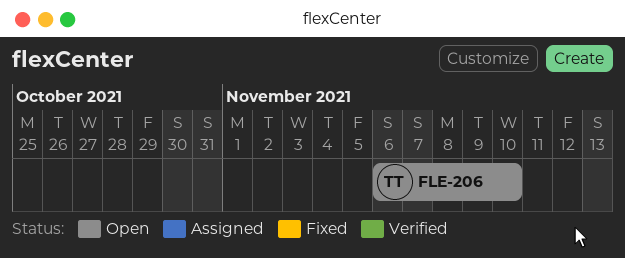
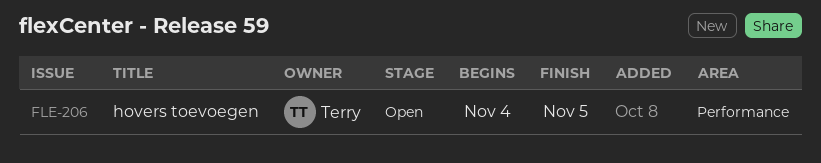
FLE-206, start: Nov 6 -> Nov 4
FLE-206, due: Nov 10 -> Nov 5

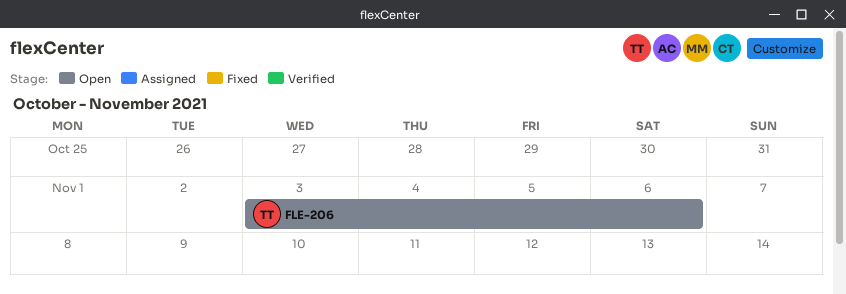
FLE-206, start: Nov 4 -> Nov 3
FLE-206, due: Nov 5 -> Nov 6

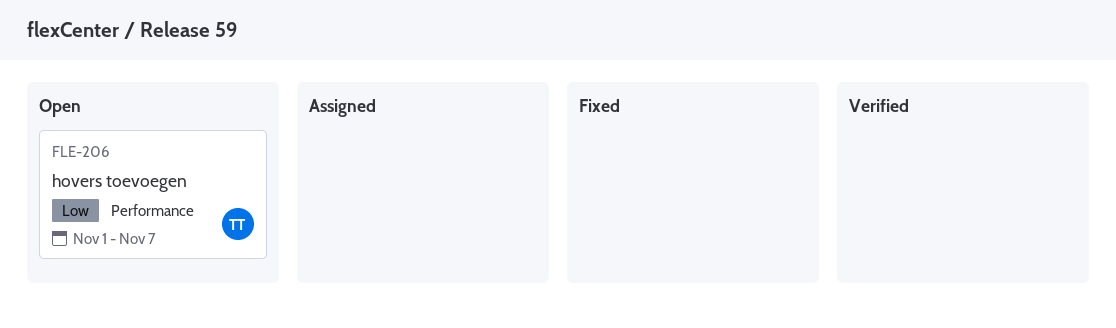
FLE-206, start: Nov 3 -> Nov 1
FLE-206, due: Nov 6 -> Nov 7

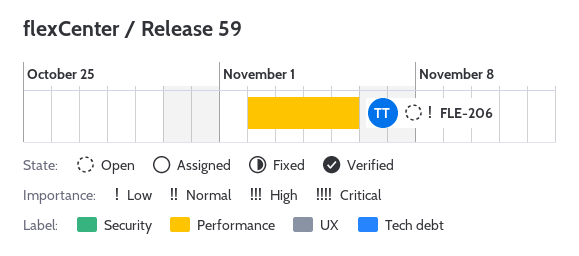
FLE-206, start: Nov 1 -> Nov 2
FLE-206, due: Nov 7 -> Nov 5

